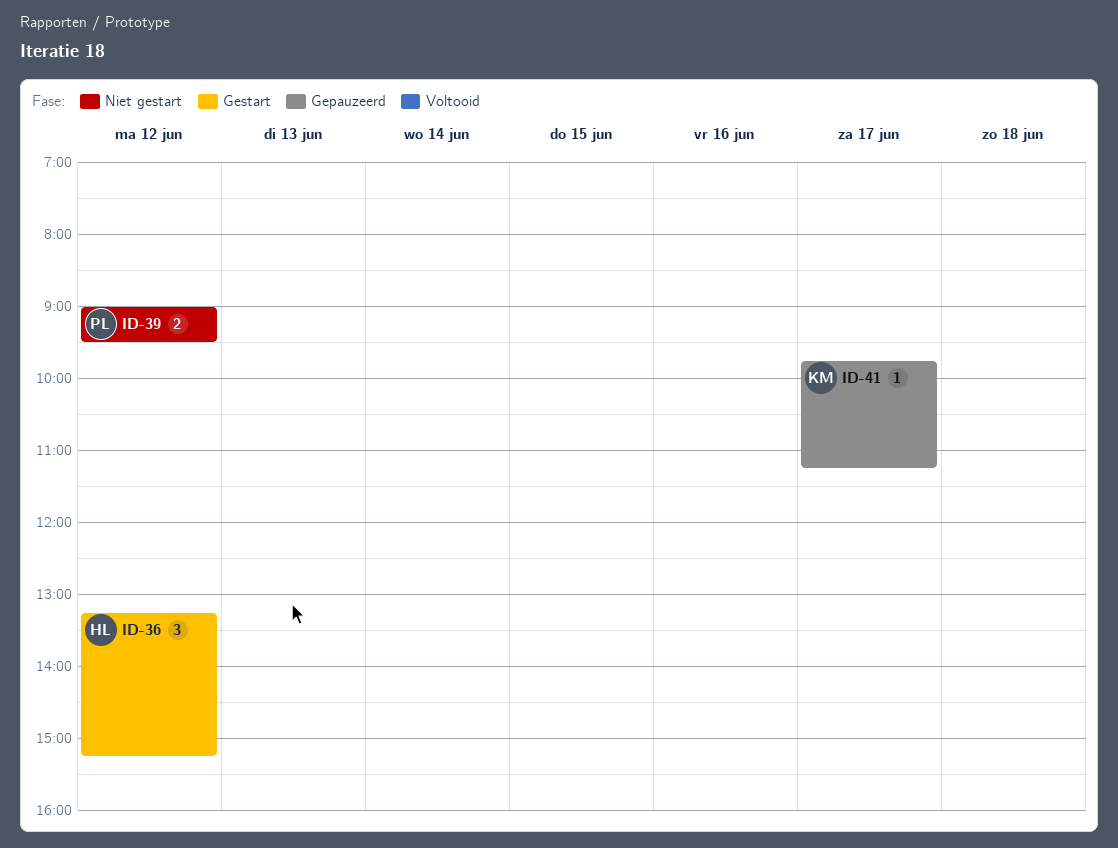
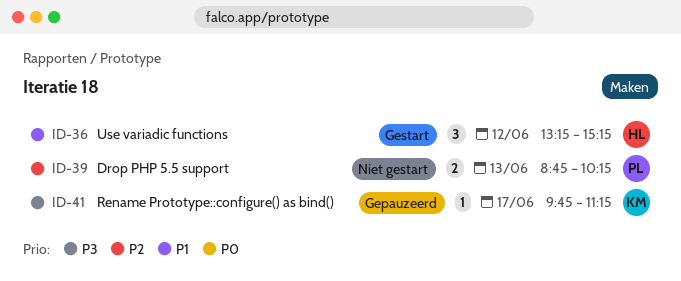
ID-39, day: Jun 12 -> Jun 13
ID-39, begins: 09:00 -> 08:45
ID-39, ends: 09:30 -> 10:15

